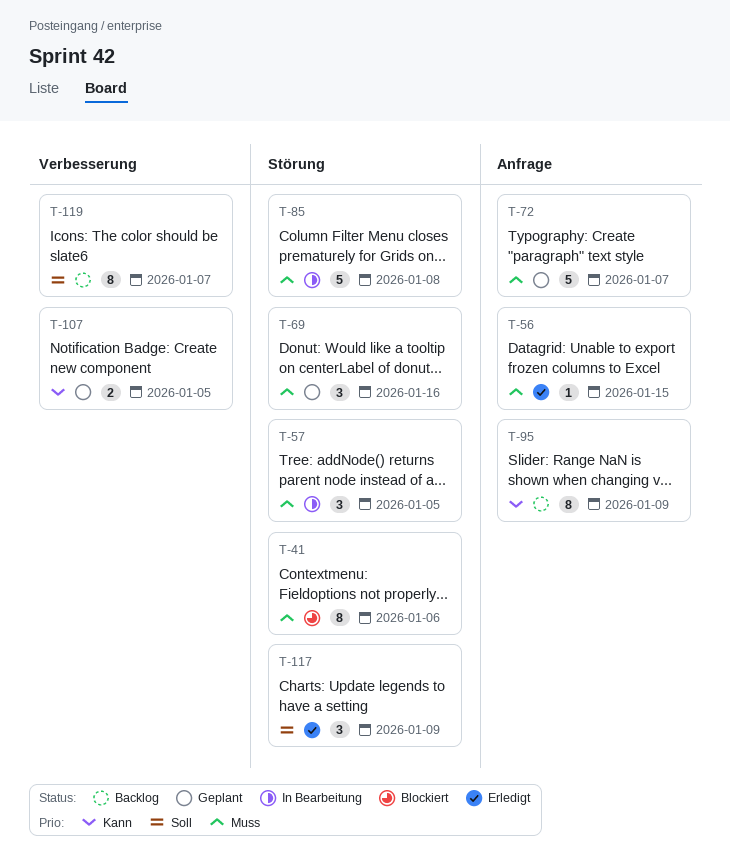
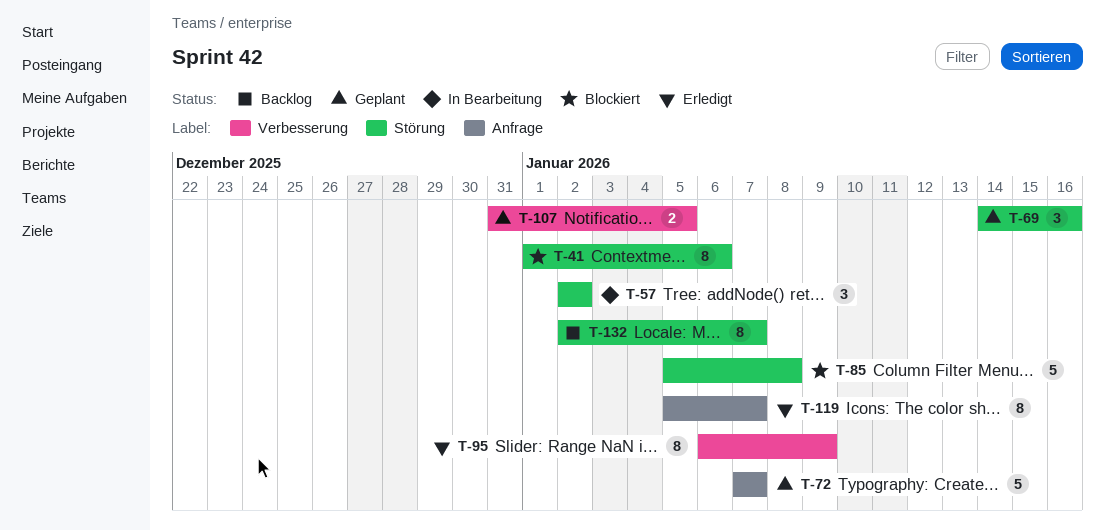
T-56: present -> none
T-57, due: Jan 5 -> Jan 2
T-85, status: In Bearbeitung -> Blockiert
T-95, status: Backlog -> Erledigt
T-95, label: Anfrage -> Verbesserung
T-117: present -> none
T-119, status: Backlog -> Erledigt
T-119, label: Verbesserung -> Anfrage
T-132: none -> present

